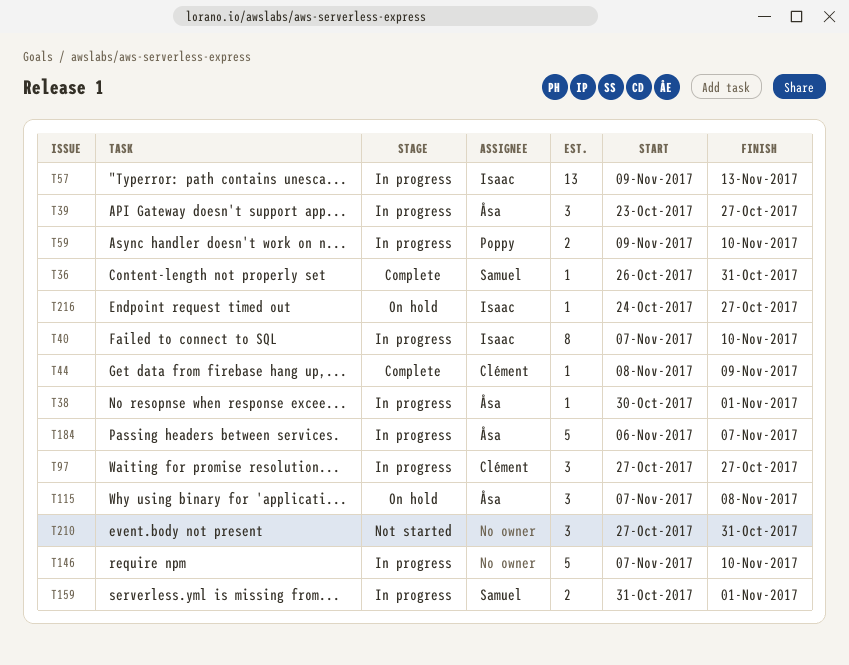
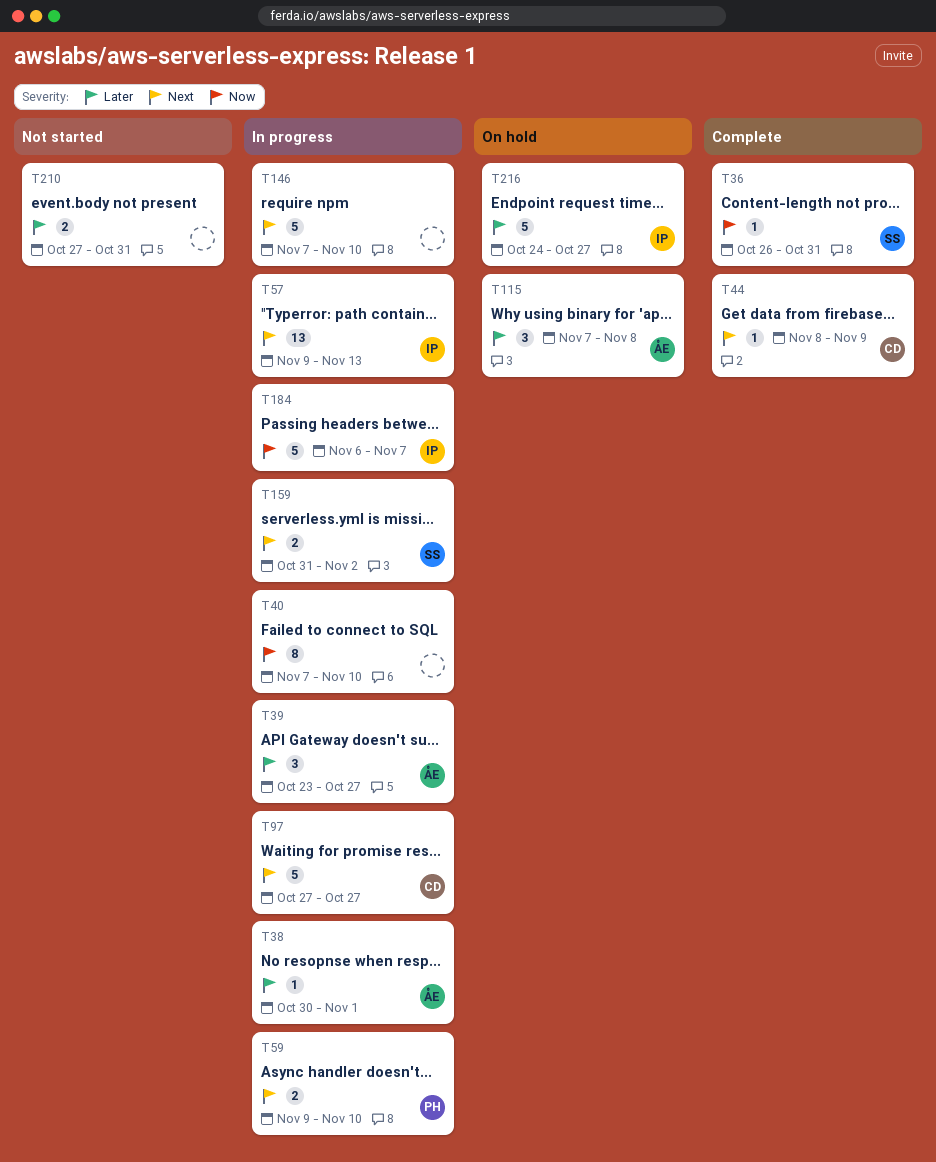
T40, owner: Isaac -> none
T97, estimate: 3 -> 5
T159, due: Nov 1 -> Nov 2
T184, owner: Åsa -> Isaac
T210, estimate: 3 -> 2
T216, estimate: 1 -> 5

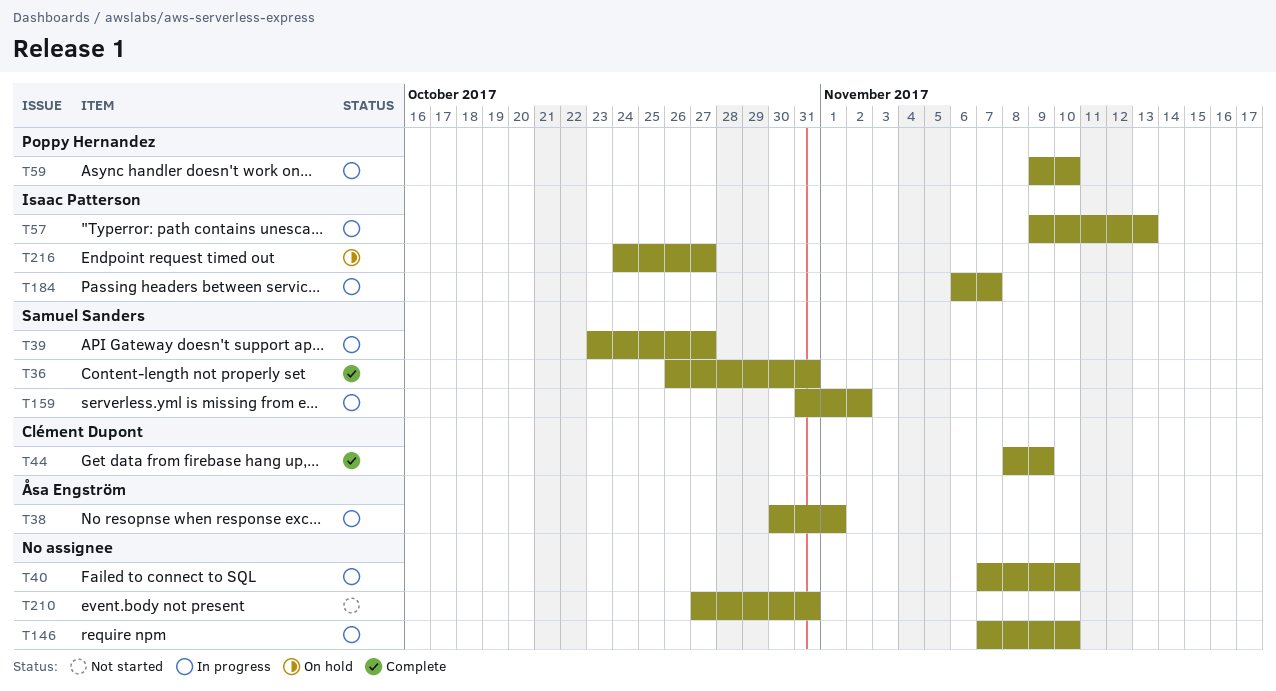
T39, owner: Åsa Engström -> Samuel Sanders
T97: present -> none
T115: present -> none

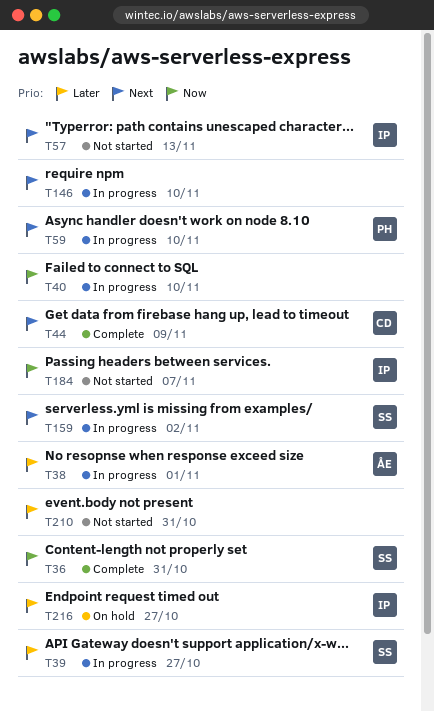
T57, status: In progress -> Not started
T184, status: In progress -> Not started

